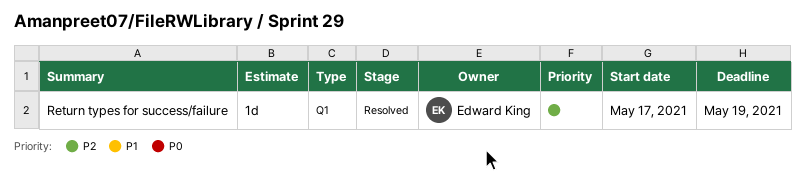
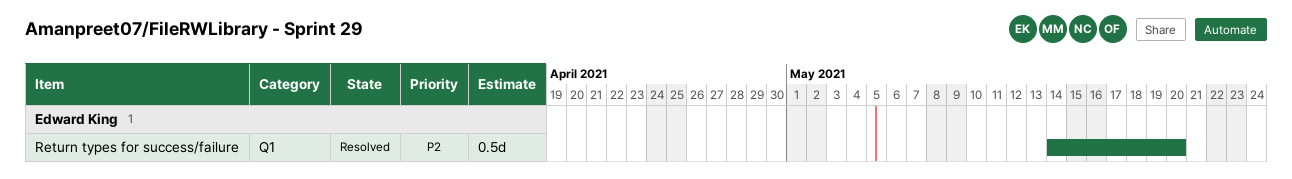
Return types for success/failure, estimate: 1d -> 0.5d
Return types for success/failure, start: May 17 -> May 14
Return types for success/failure, due: May 19 -> May 20

